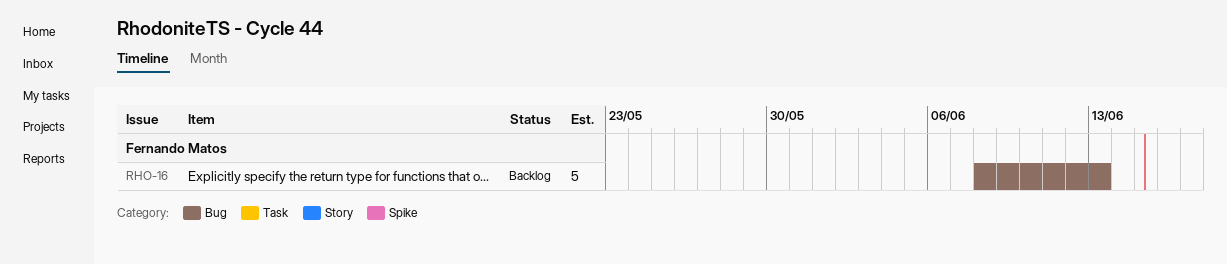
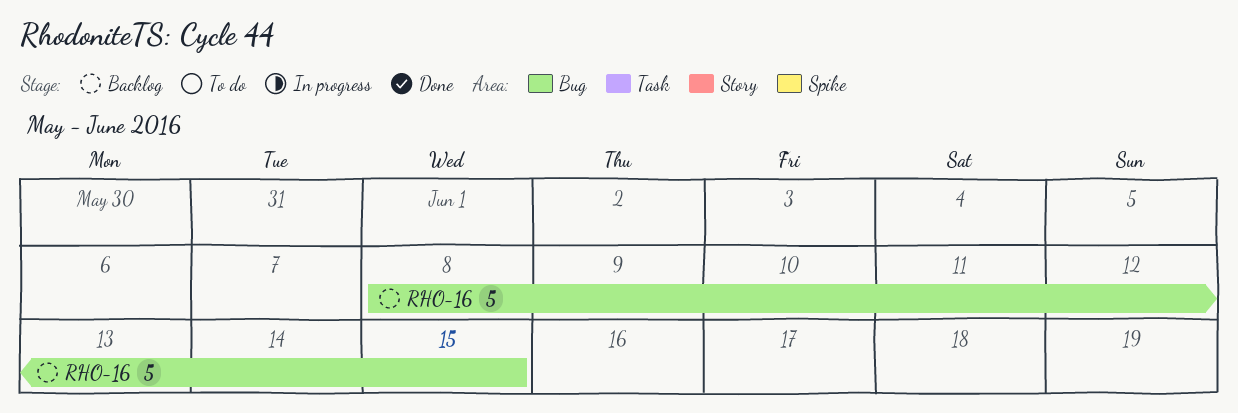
RHO-16, due: Jun 13 -> Jun 15

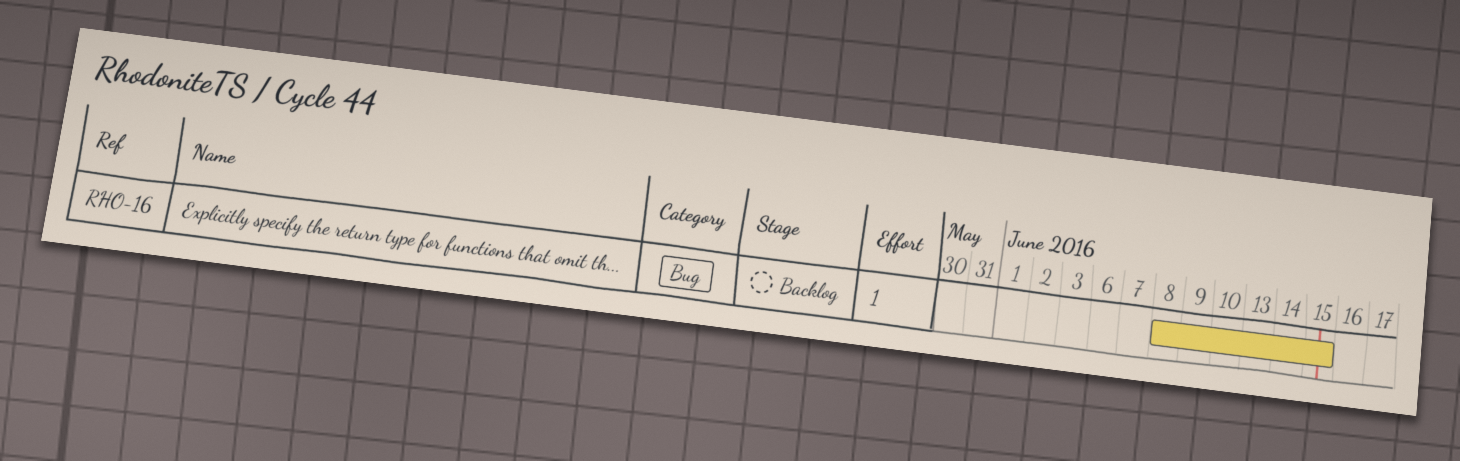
RHO-16, estimate: 5 -> 1

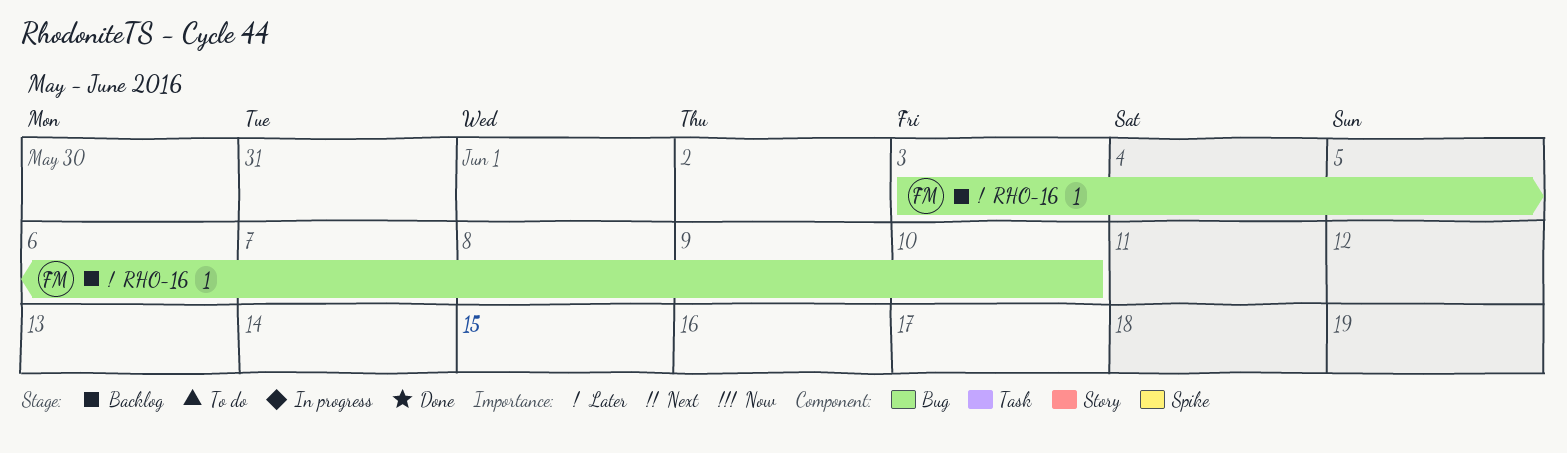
RHO-16, start: Jun 8 -> Jun 3
RHO-16, due: Jun 15 -> Jun 10

